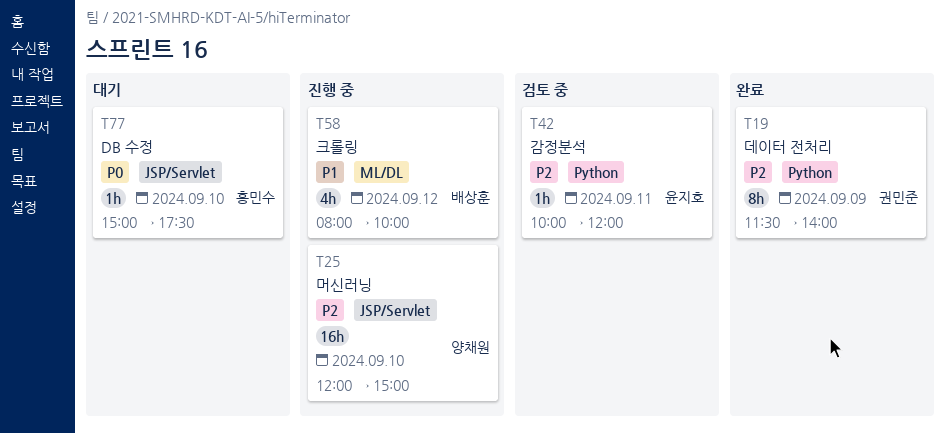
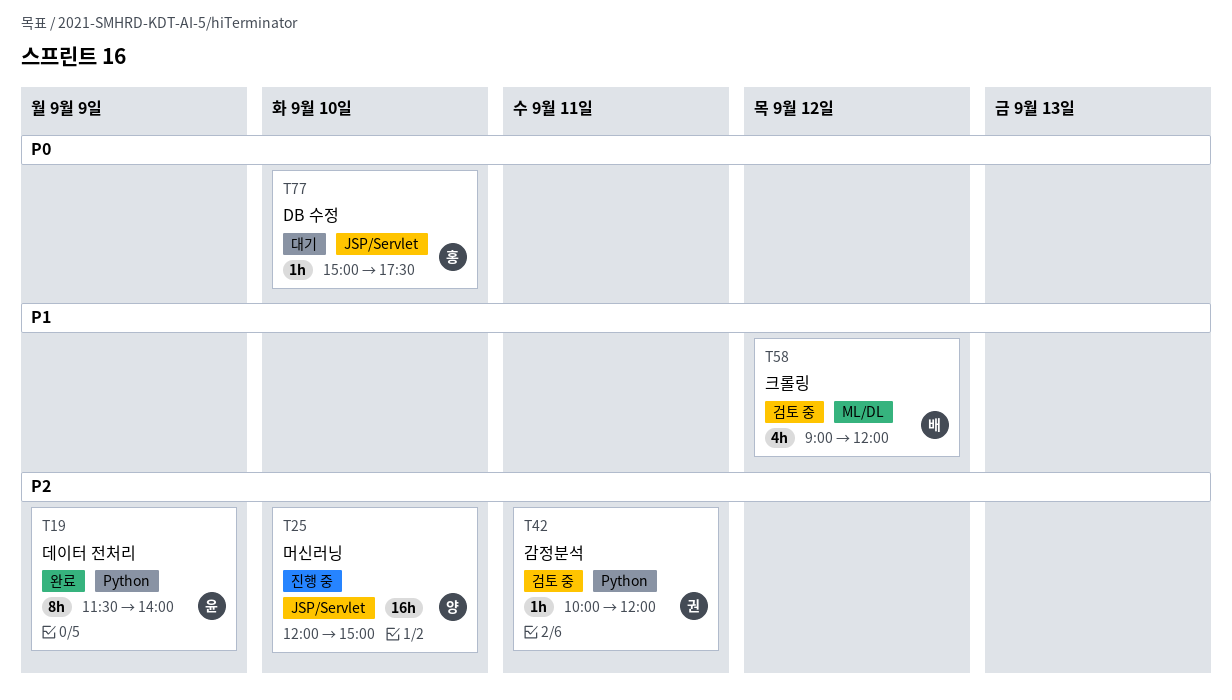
T19, owner: 권민준 -> 윤지호
T42, owner: 윤지호 -> 권민준
T58, status: 진행 중 -> 검토 중
T58, begins: 08:00 -> 09:00
T58, ends: 10:00 -> 12:00

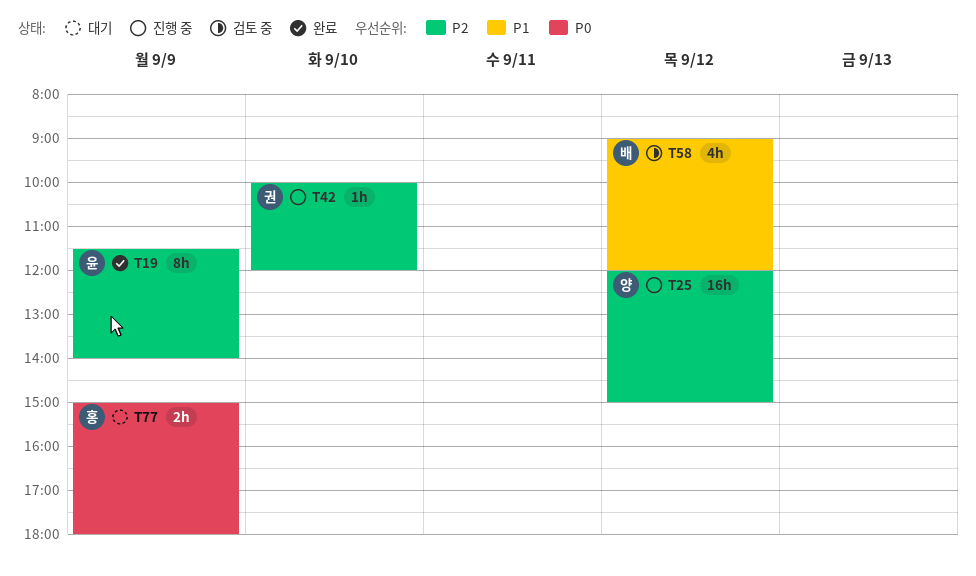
T25, day: Sep 10 -> Sep 12
T42, status: 검토 중 -> 진행 중
T42, day: Sep 11 -> Sep 10
T77, estimate: 1h -> 2h
T77, day: Sep 10 -> Sep 9
T77, ends: 17:30 -> 18:00

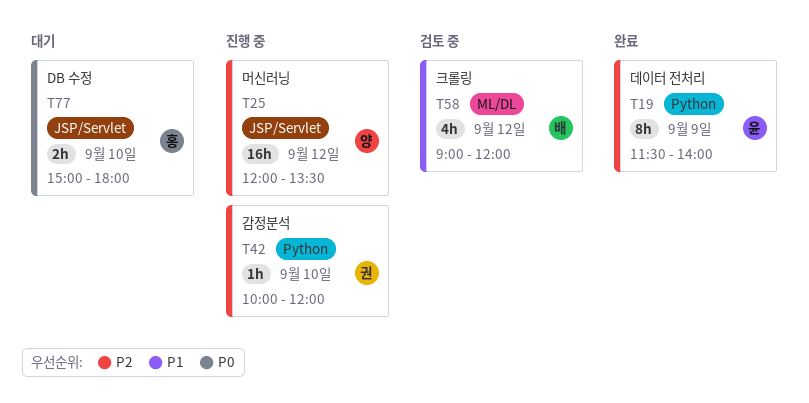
T25, ends: 15:00 -> 13:30
T77, day: Sep 9 -> Sep 10

